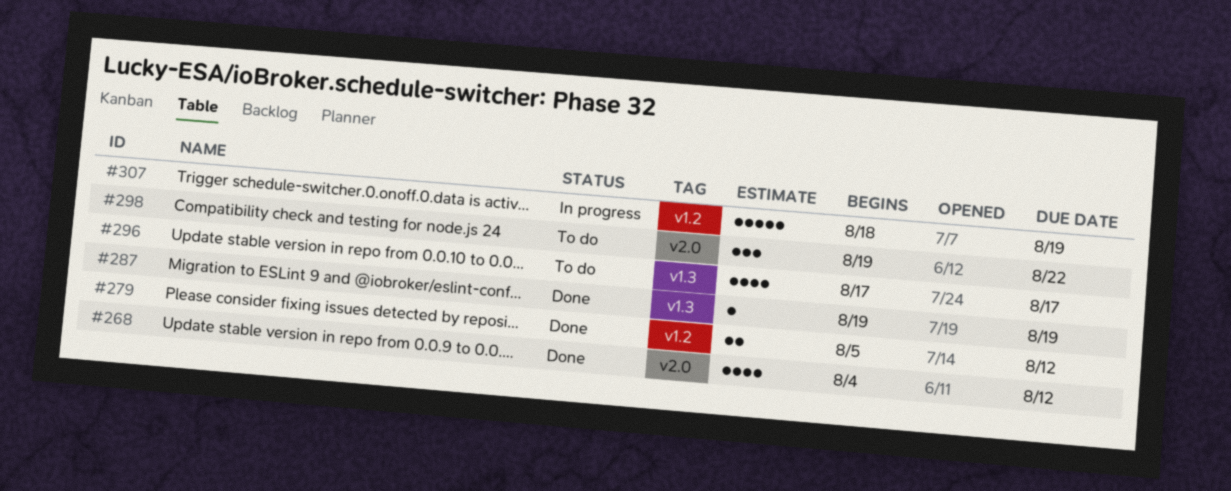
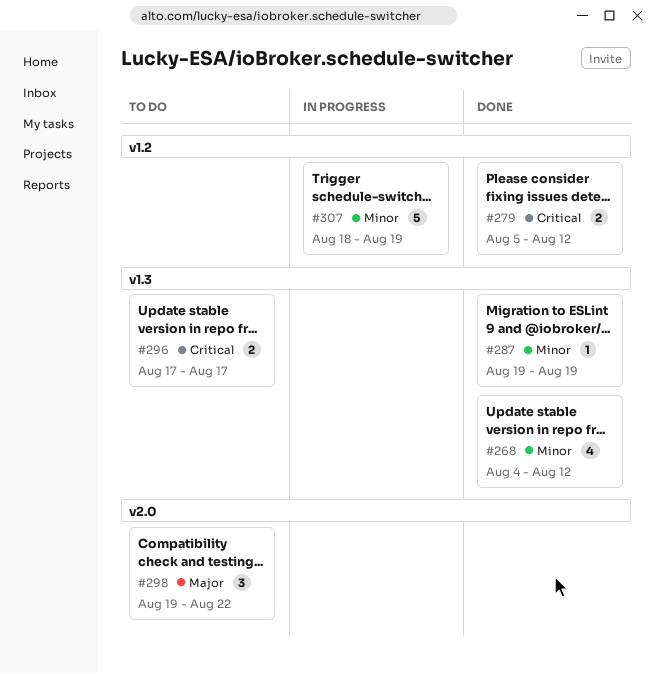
#268, label: v2.0 -> v1.3
#296, estimate: 4 -> 2

